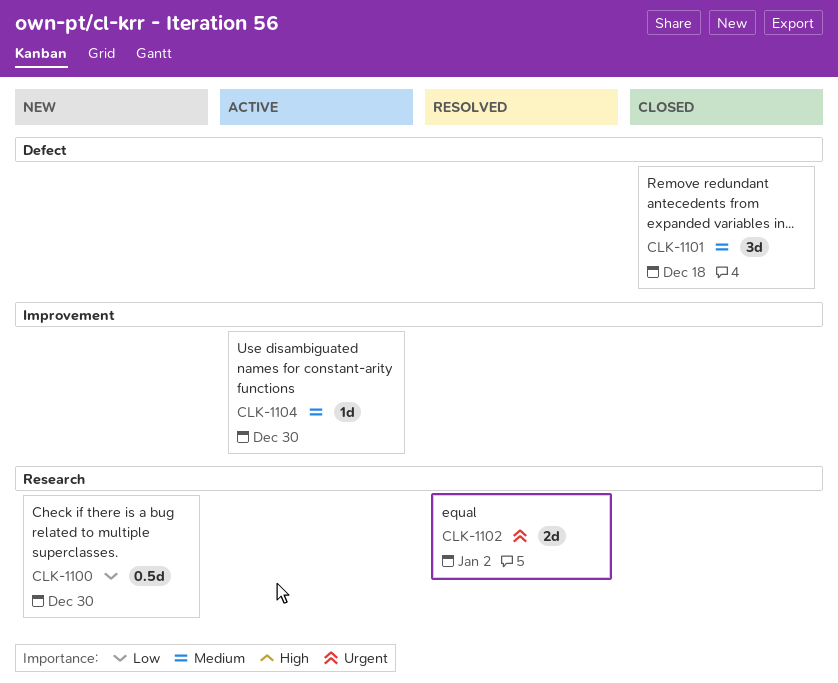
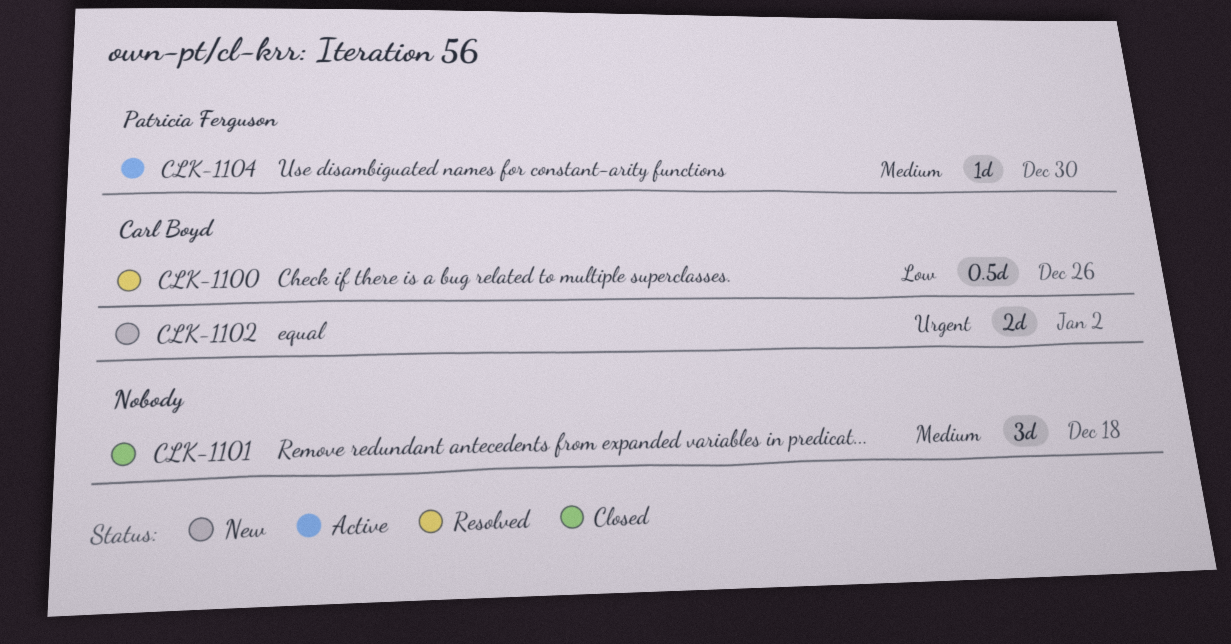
CLK-1100, status: New -> Resolved
CLK-1100, due: Dec 30 -> Dec 26
CLK-1102, status: Resolved -> New

